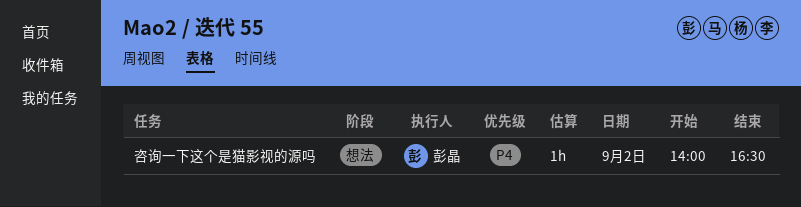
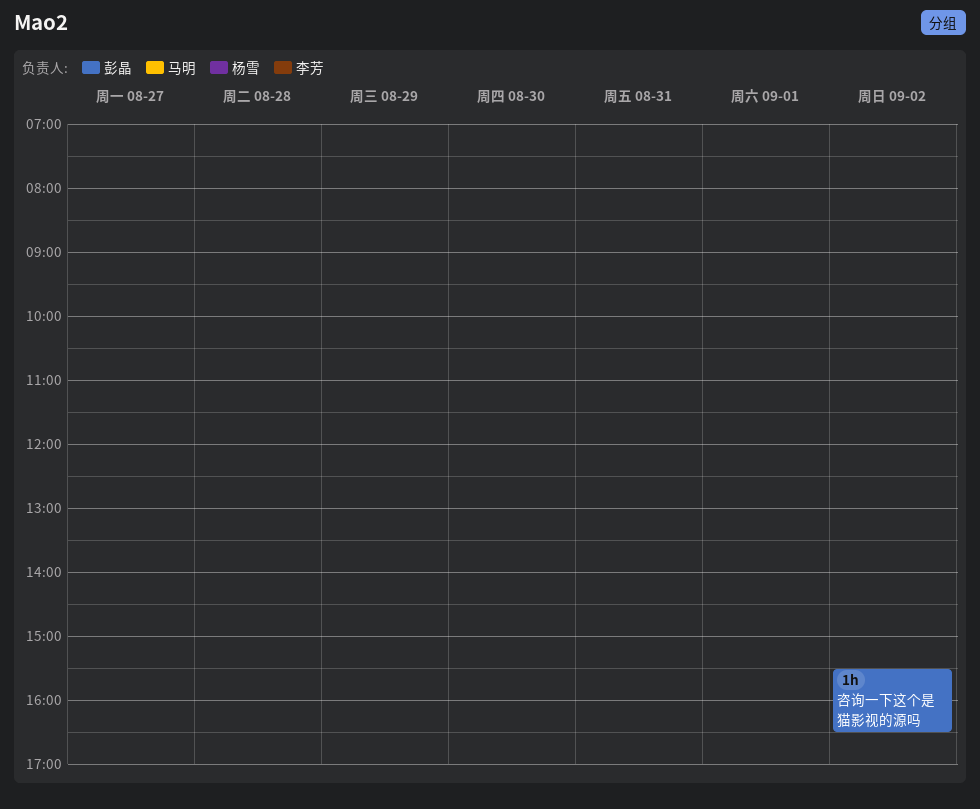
咨询一下这个是猫影视的源吗, begins: 14:00 -> 15:30

